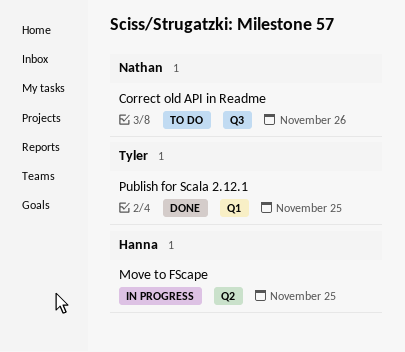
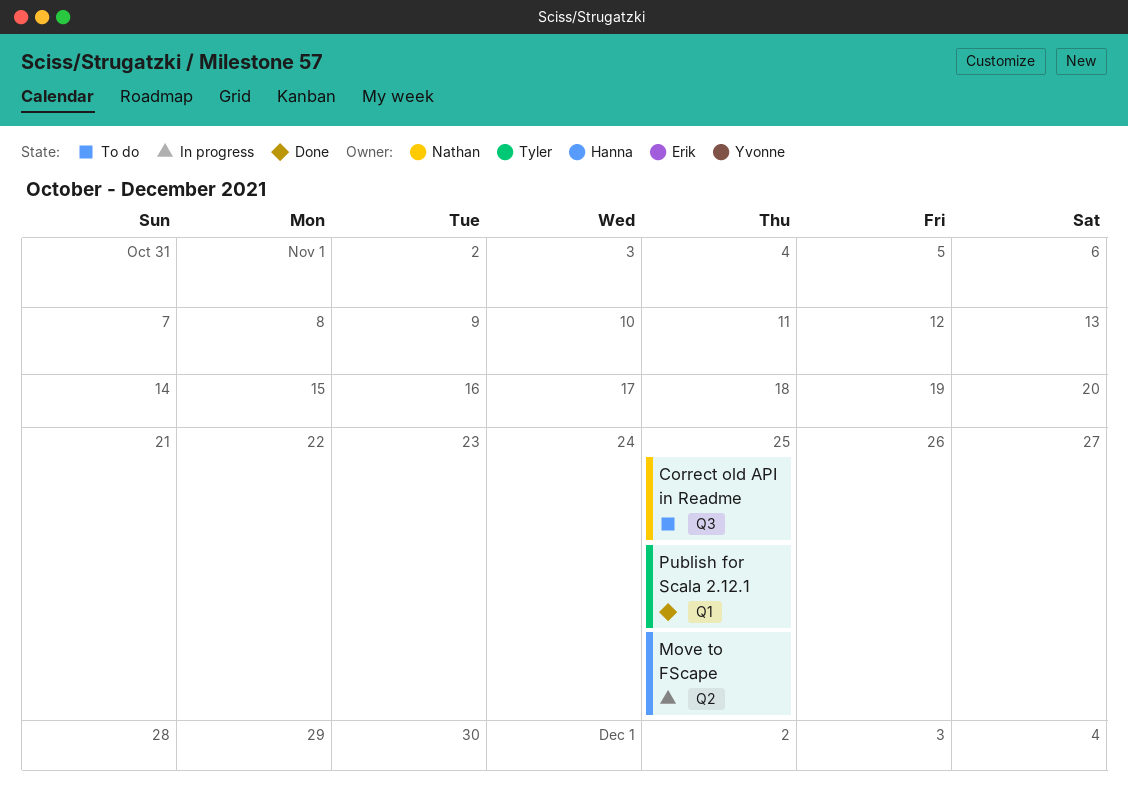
Correct old API in Readme, due: Nov 26 -> Nov 25

